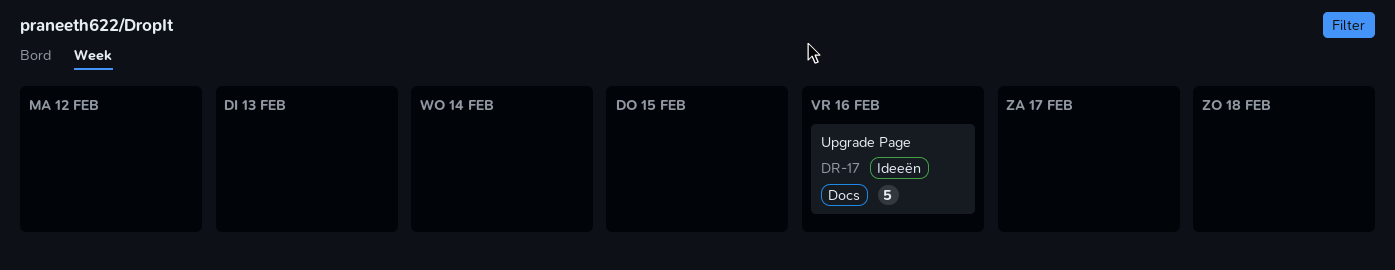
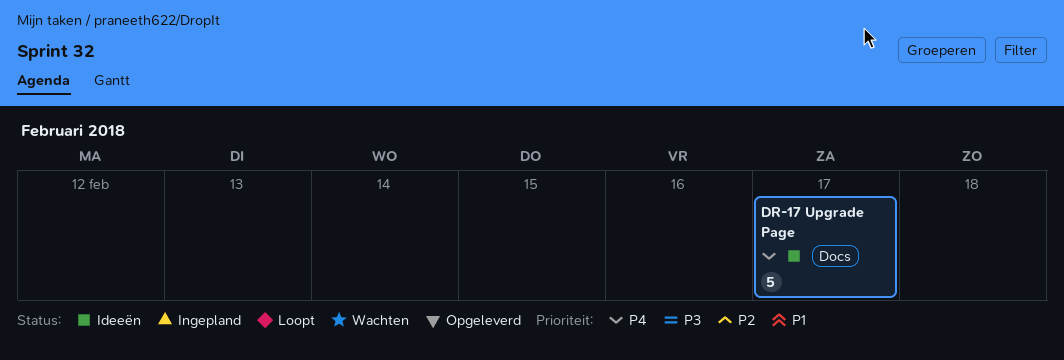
DR-17, due: Feb 16 -> Feb 17

